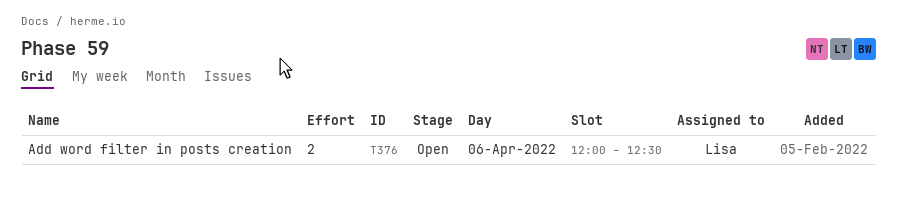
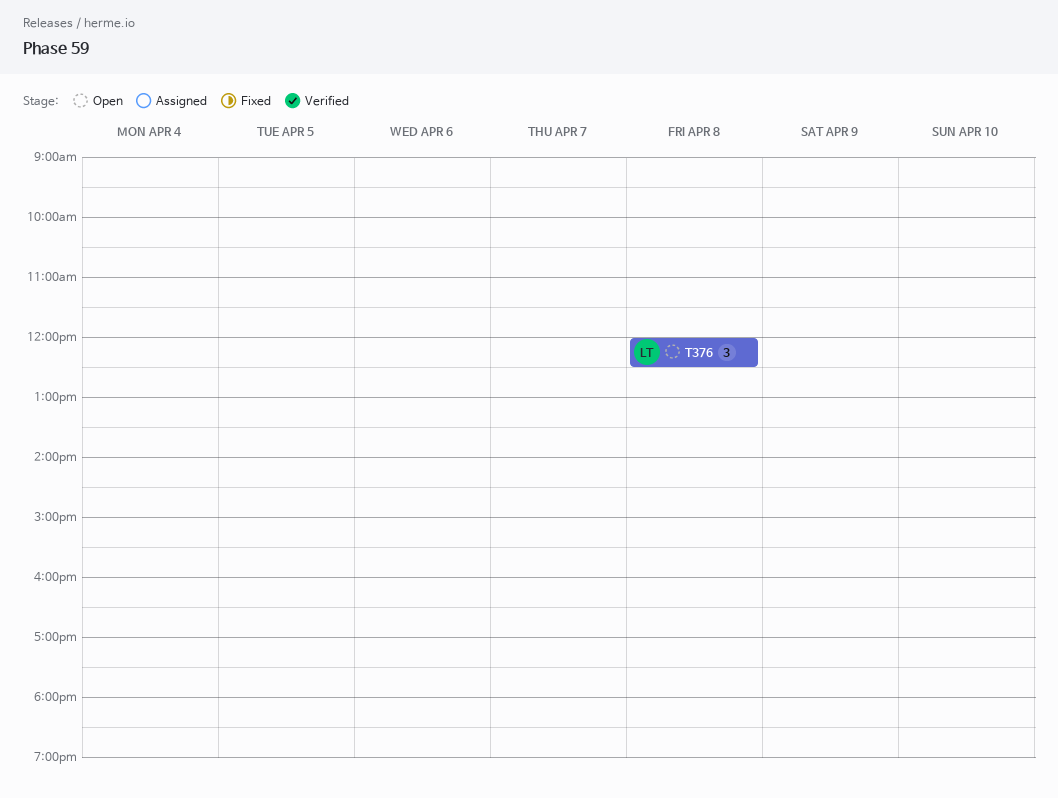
T376, estimate: 2 -> 3
T376, day: Apr 6 -> Apr 8

